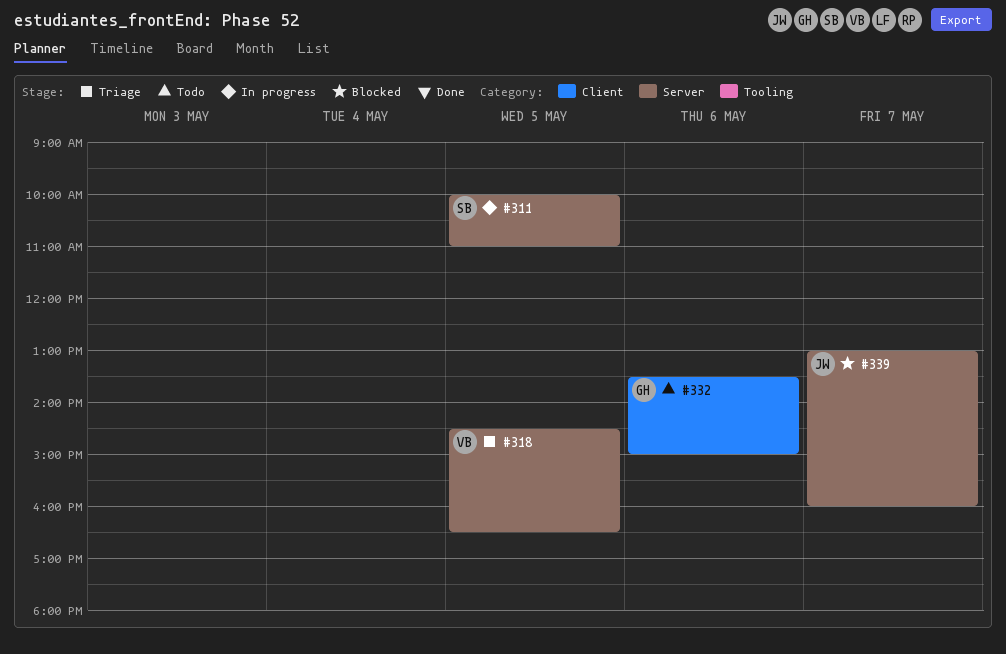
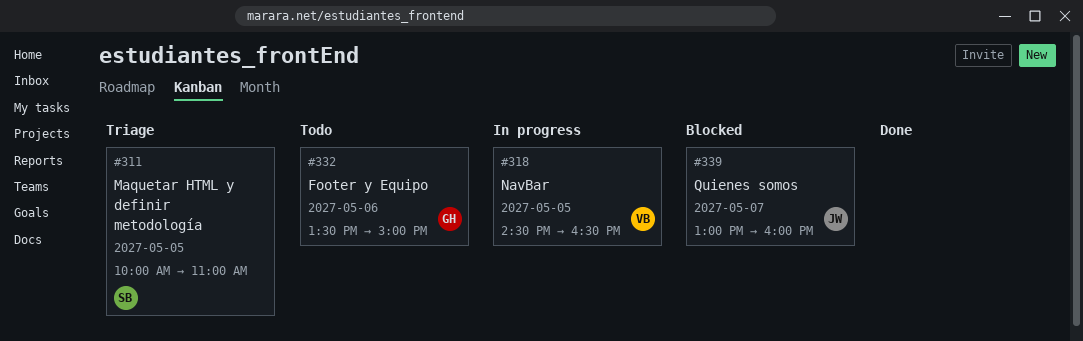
#311, status: In progress -> Triage
#318, status: Triage -> In progress

